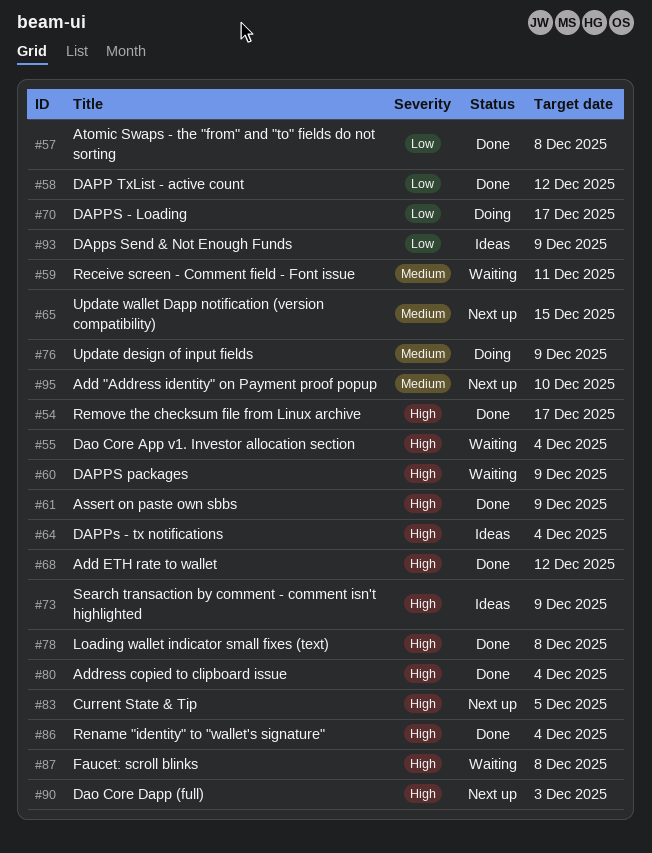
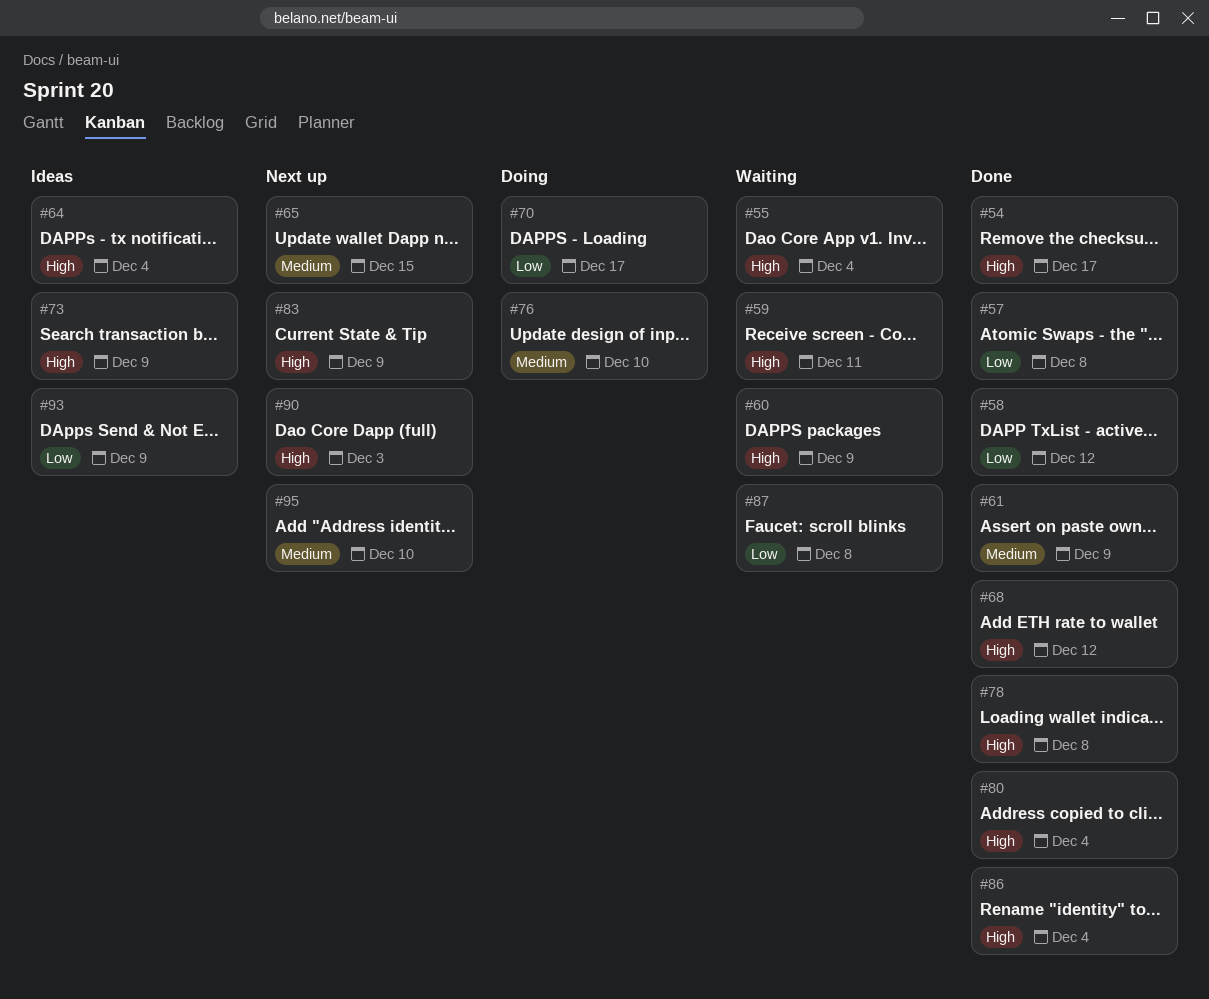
#59, priority: Medium -> High
#61, priority: High -> Medium
#76, due: Dec 9 -> Dec 10
#83, due: Dec 5 -> Dec 9
#87, priority: High -> Low

